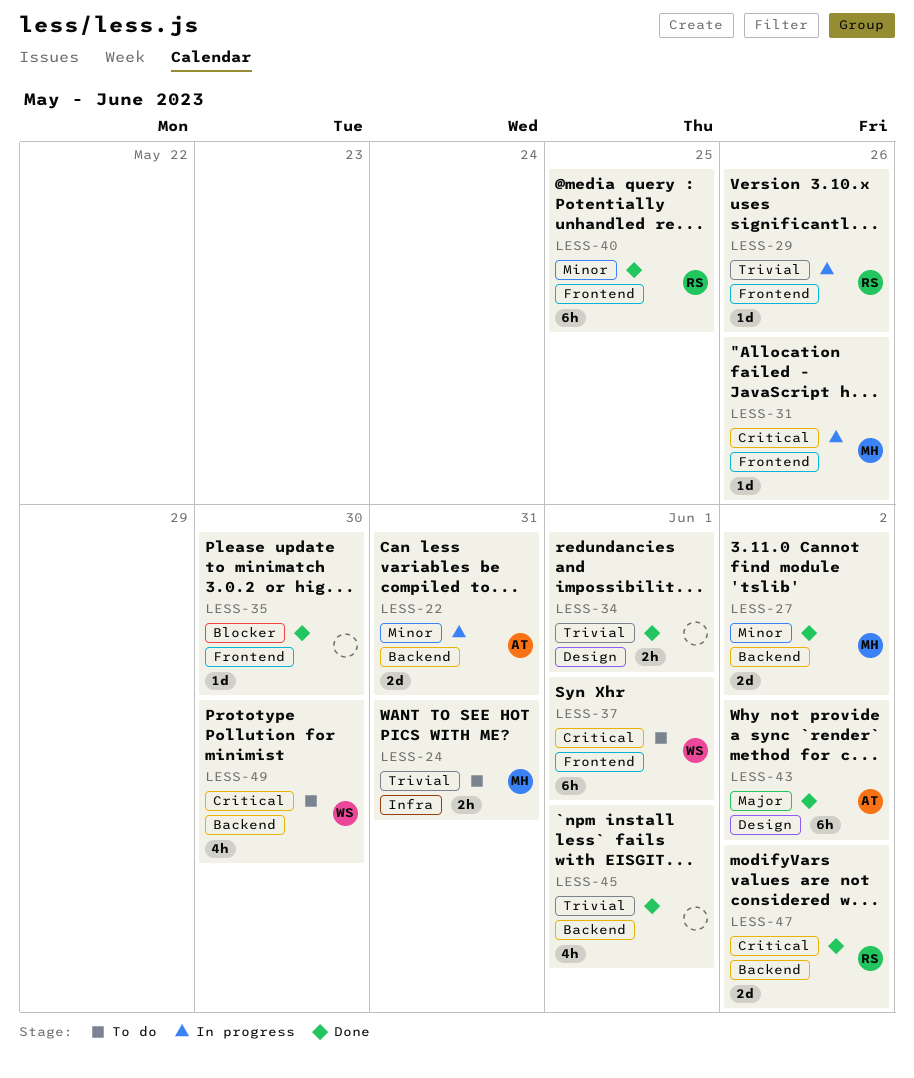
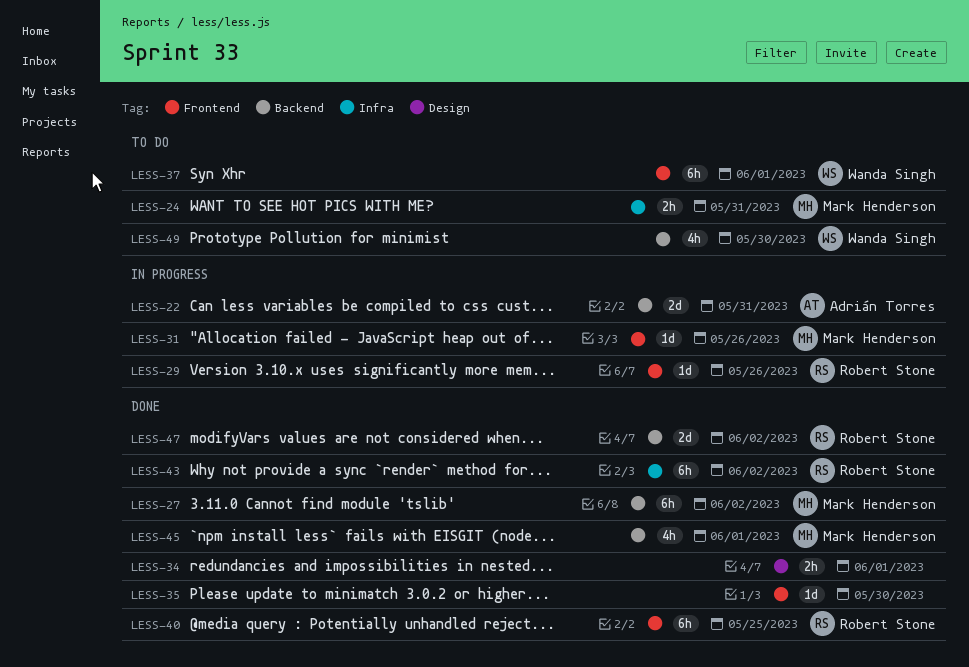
LESS-27, estimate: 2d -> 6h
LESS-43, owner: Adrián Torres -> Robert Stone
LESS-43, label: Design -> Infra
LESS-45, owner: none -> Mark Henderson

